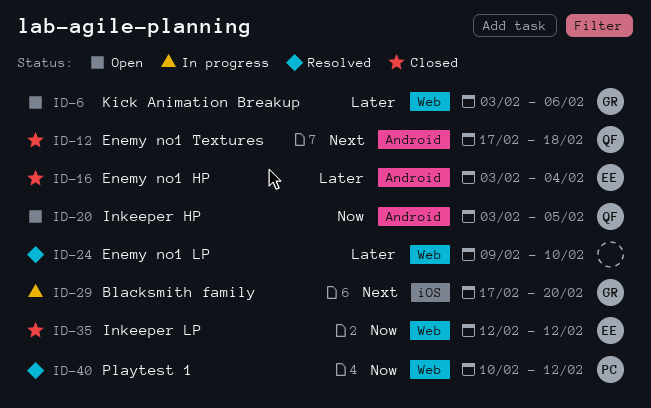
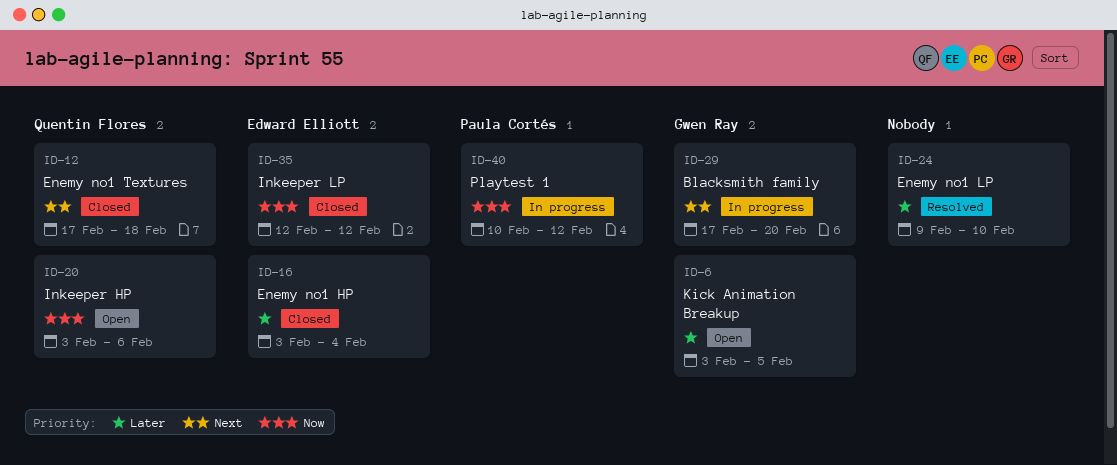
ID-6, due: Feb 6 -> Feb 5
ID-20, due: Feb 5 -> Feb 6
ID-40, status: Resolved -> In progress

